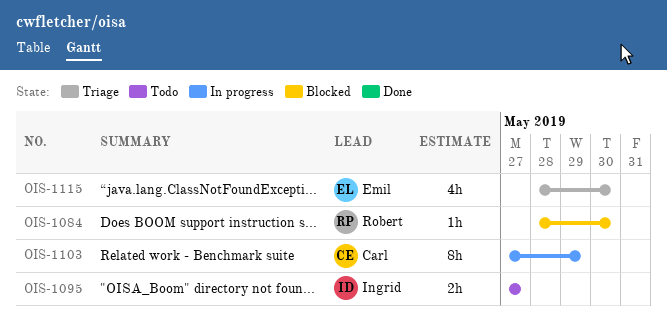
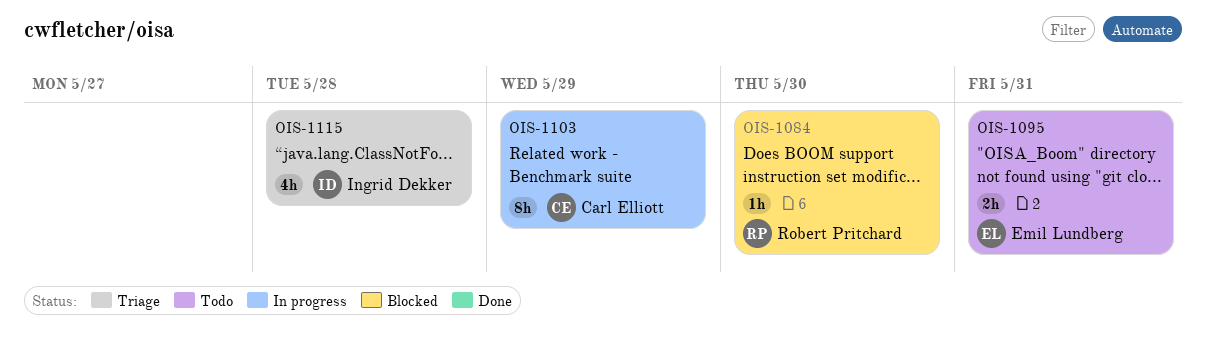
OIS-1095, owner: Ingrid Dekker -> Emil Lundberg
OIS-1095, due: May 27 -> May 31
OIS-1115, owner: Emil Lundberg -> Ingrid Dekker
OIS-1115, due: May 30 -> May 28

